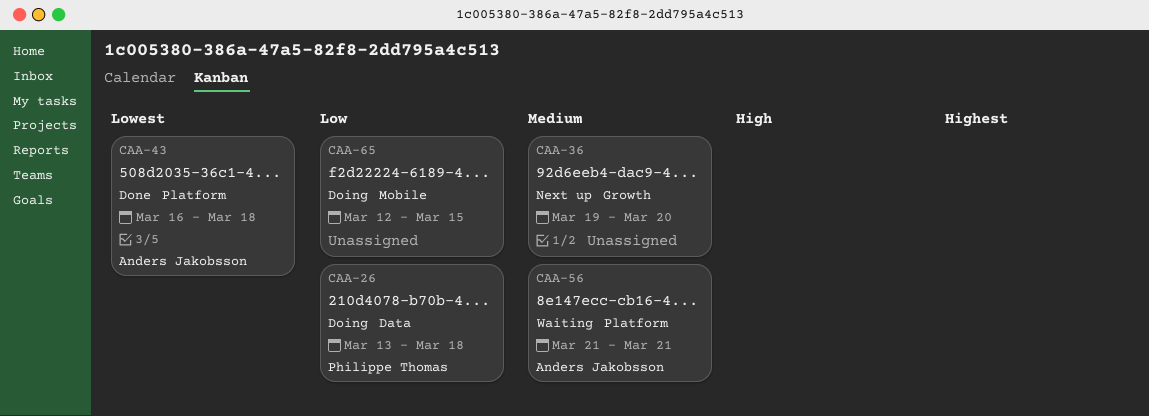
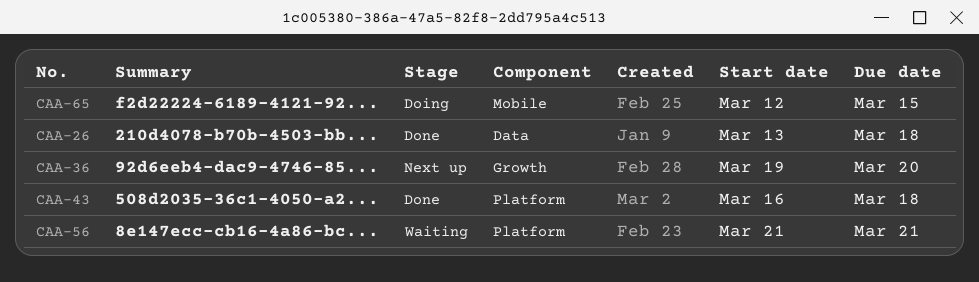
CAA-26, status: Doing -> Done

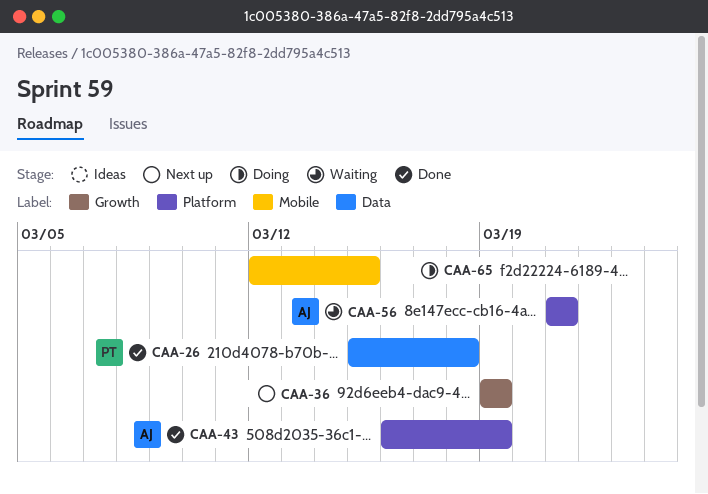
CAA-26, start: Mar 13 -> Mar 15
CAA-36, due: Mar 20 -> Mar 19
CAA-43, due: Mar 18 -> Mar 19

